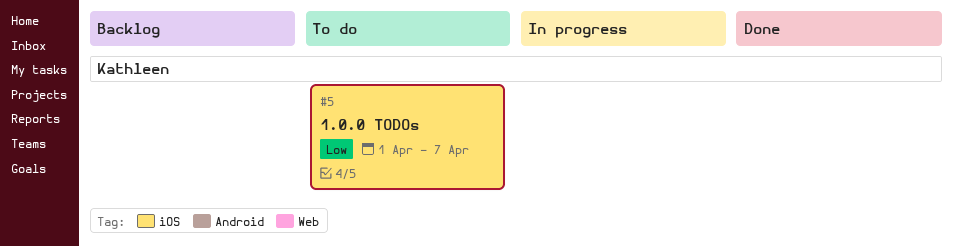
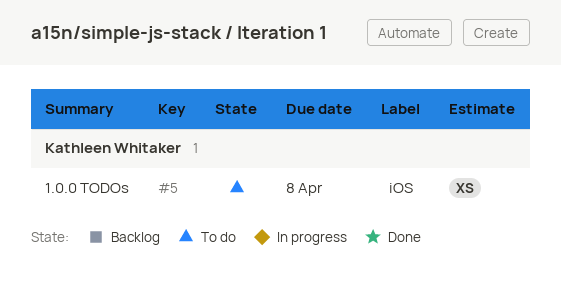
#5, due: Apr 7 -> Apr 8

